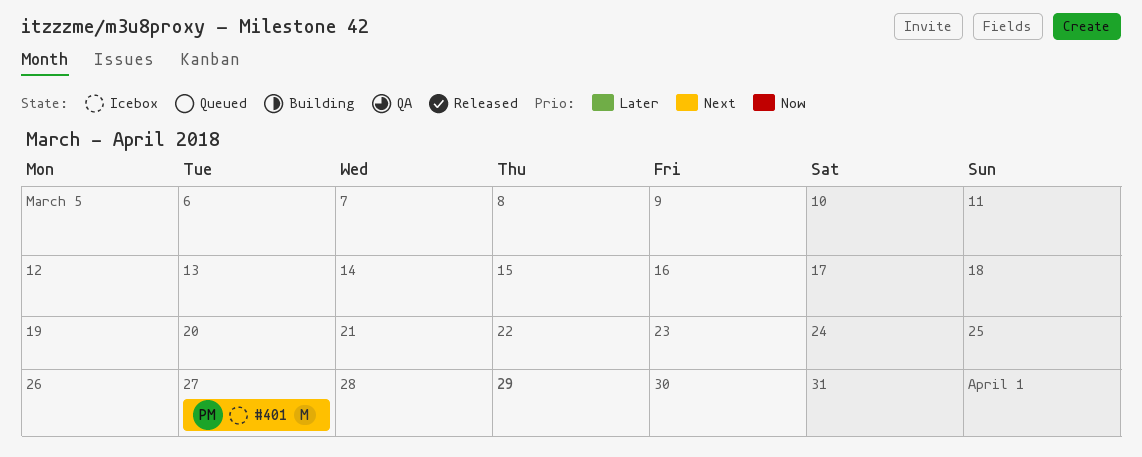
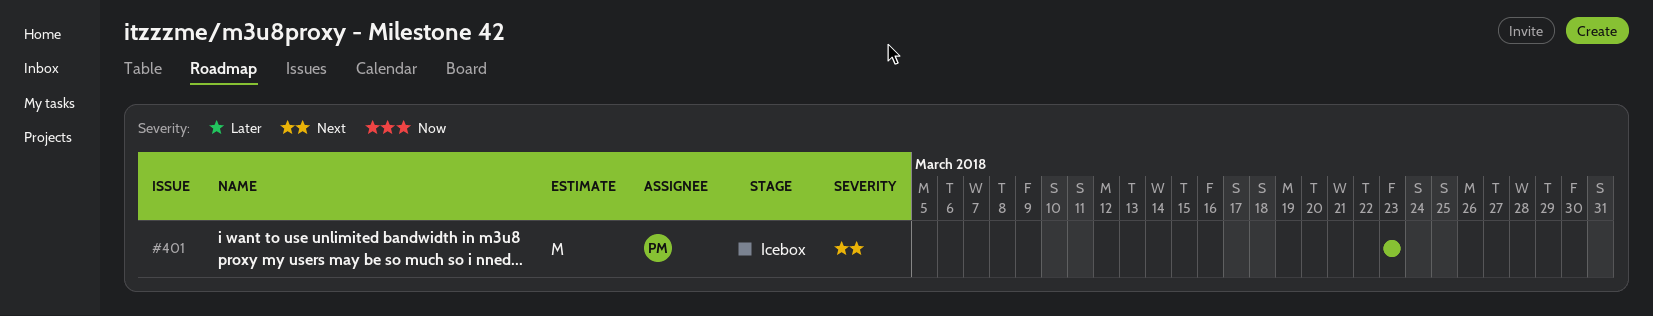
#401, start: Mar 27 -> Mar 23
#401, due: Mar 27 -> Mar 23

